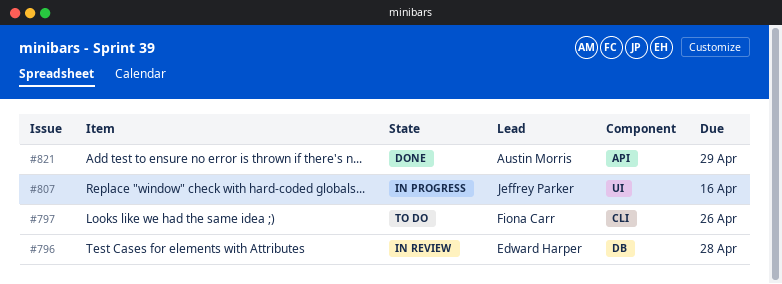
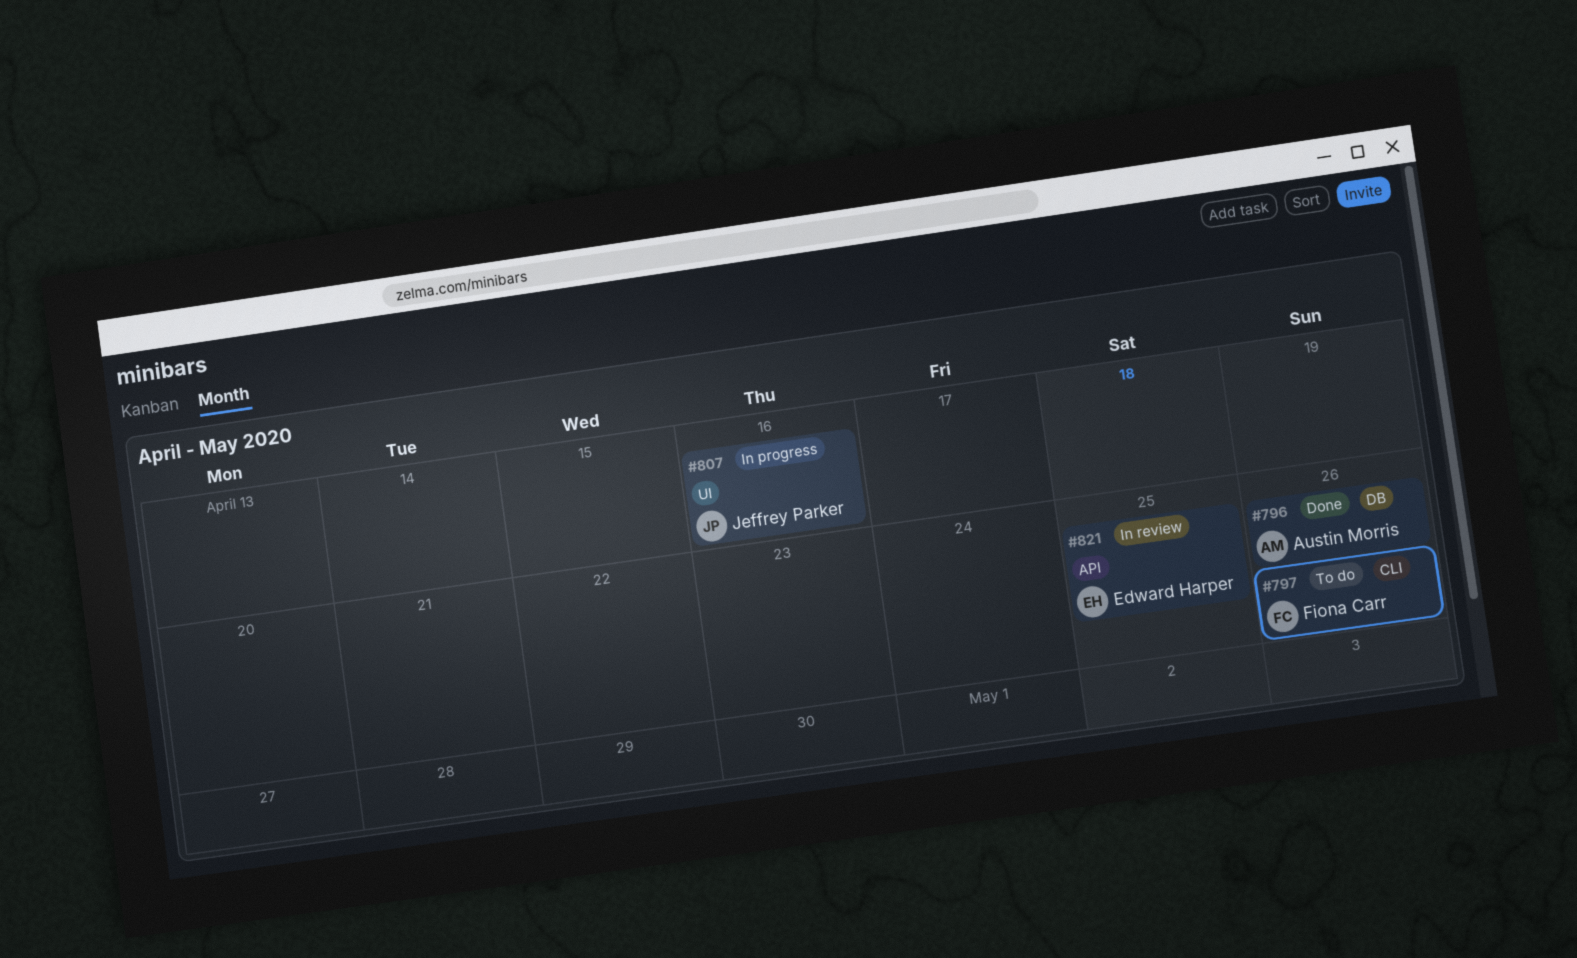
#796, status: In review -> Done
#796, owner: Edward Harper -> Austin Morris
#796, due: Apr 28 -> Apr 26
#821, status: Done -> In review
#821, owner: Austin Morris -> Edward Harper
#821, due: Apr 29 -> Apr 25

